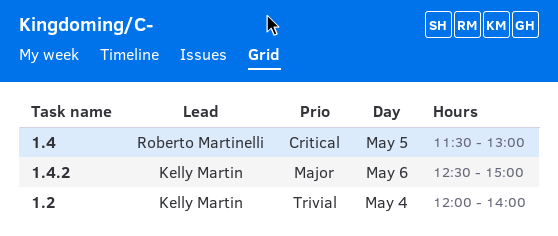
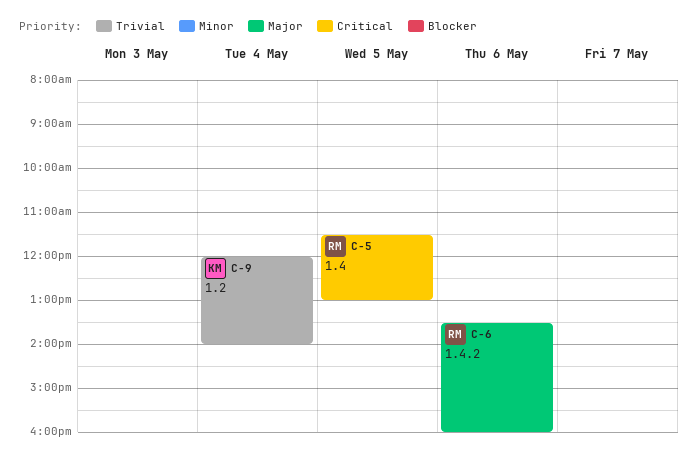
1.4.2, owner: Kelly Martin -> Roberto Martinelli
1.4.2, begins: 12:30 -> 13:30
1.4.2, ends: 15:00 -> 16:00

